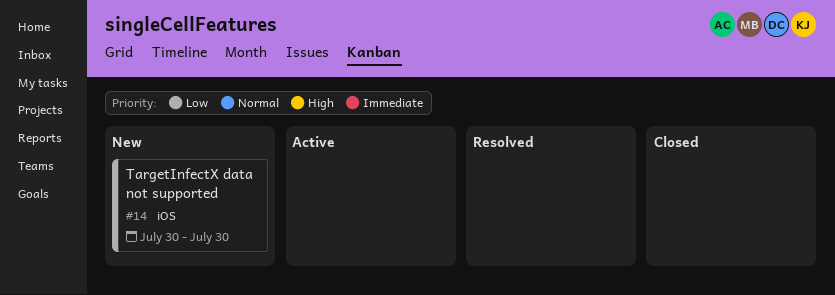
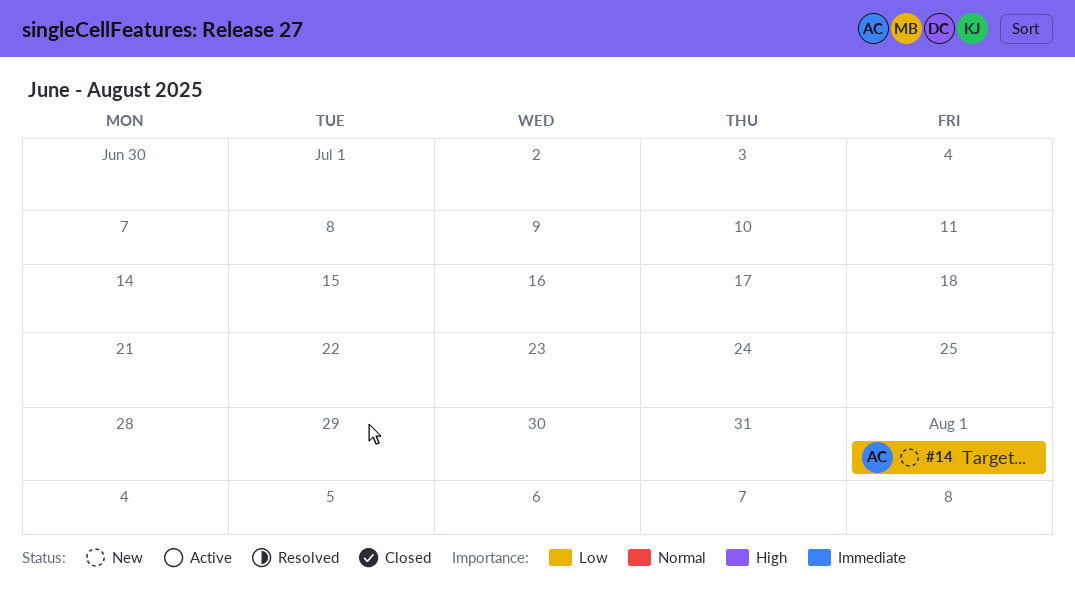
#14, start: Jul 30 -> Aug 1
#14, due: Jul 30 -> Aug 1

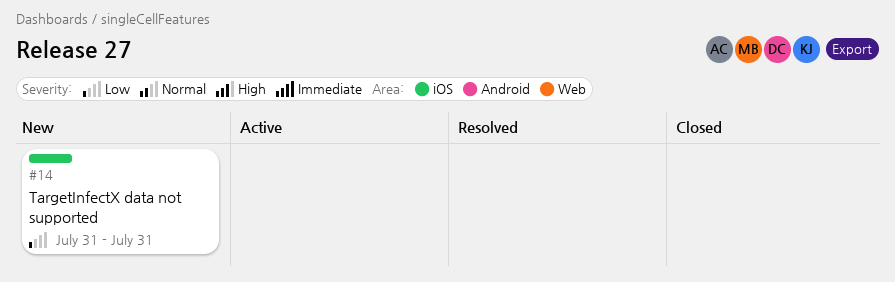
#14, start: Aug 1 -> Jul 31
#14, due: Aug 1 -> Jul 31

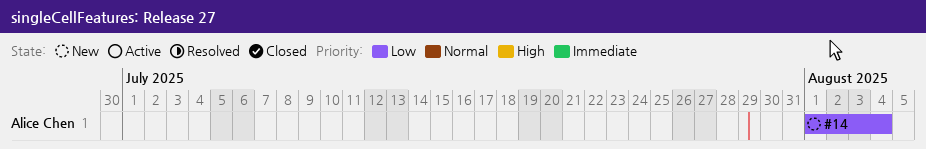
#14, start: Jul 31 -> Aug 1
#14, due: Jul 31 -> Aug 4

